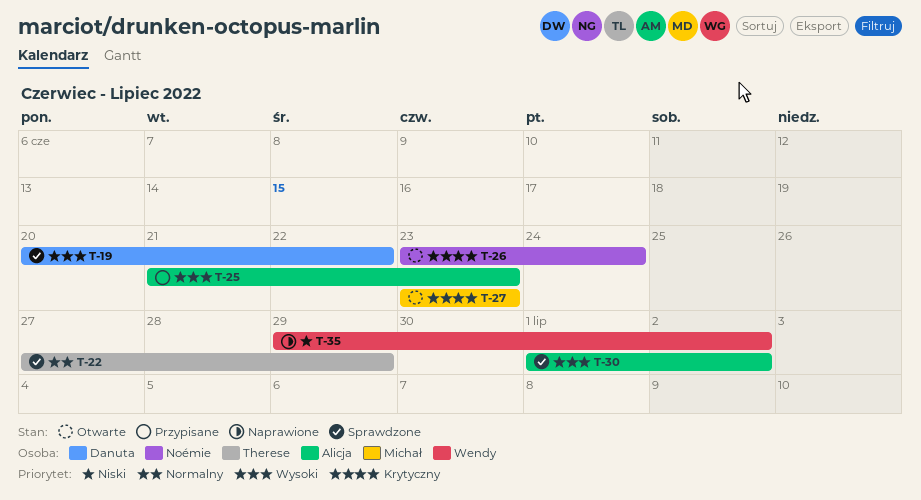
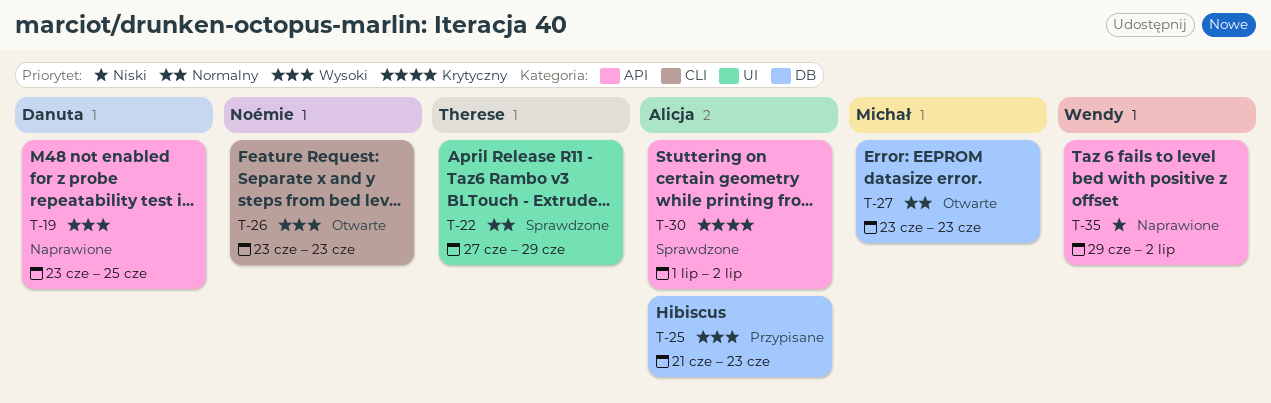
T-19, status: Sprawdzone -> Naprawione
T-19, start: Jun 20 -> Jun 23
T-19, due: Jun 22 -> Jun 25
T-26, priority: Krytyczny -> Wysoki
T-26, due: Jun 24 -> Jun 23
T-27, priority: Krytyczny -> Normalny
T-30, priority: Wysoki -> Krytyczny

